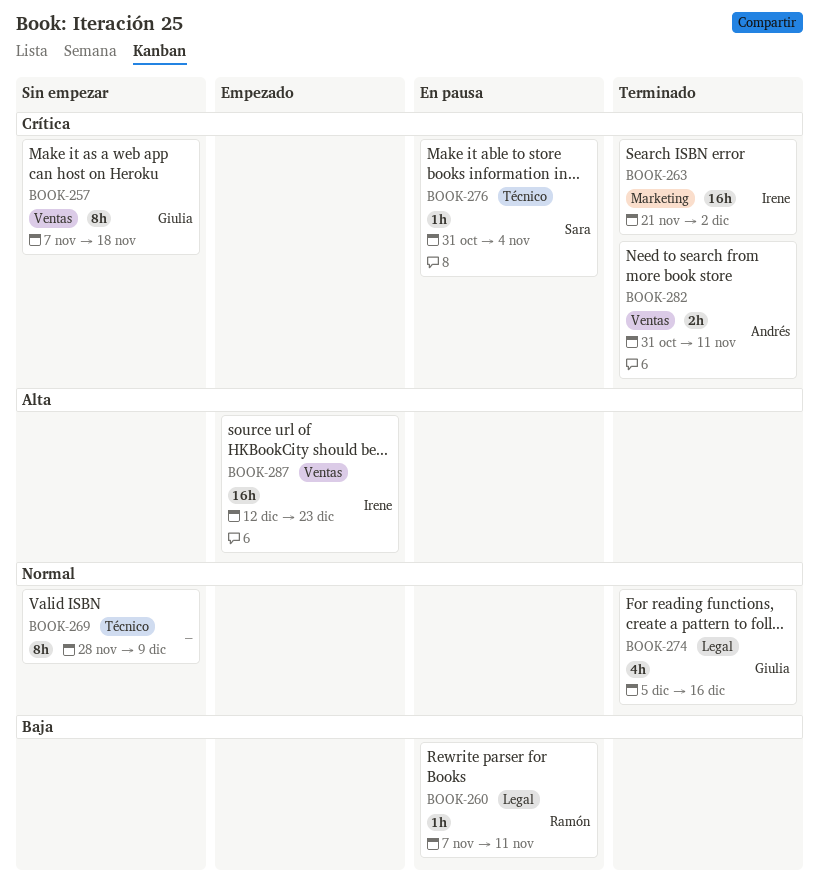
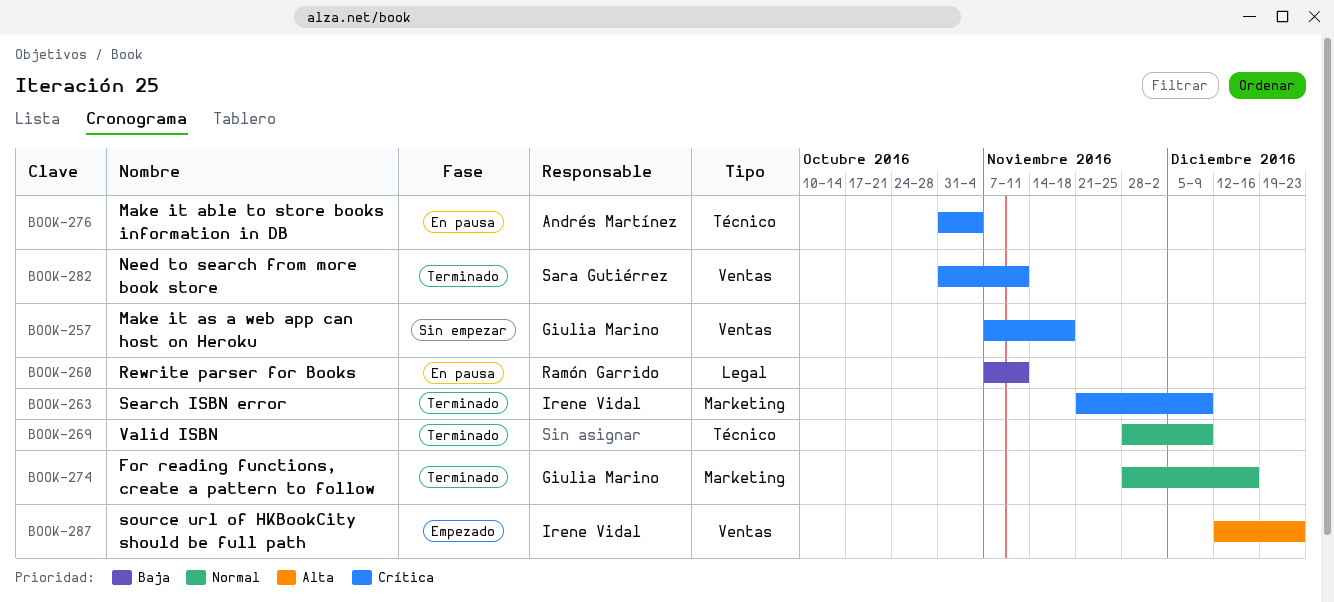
BOOK-263, due: Dec 2 -> Dec 9
BOOK-269, status: Sin empezar -> Terminado
BOOK-274, label: Legal -> Marketing
BOOK-274, start: Dec 5 -> Nov 28
BOOK-276, owner: Sara Gutiérrez -> Andrés Martínez
BOOK-282, owner: Andrés Martínez -> Sara Gutiérrez

